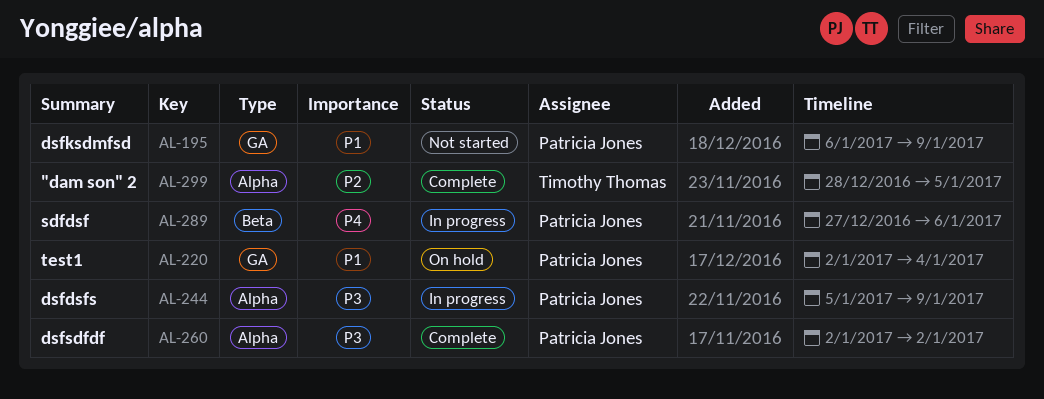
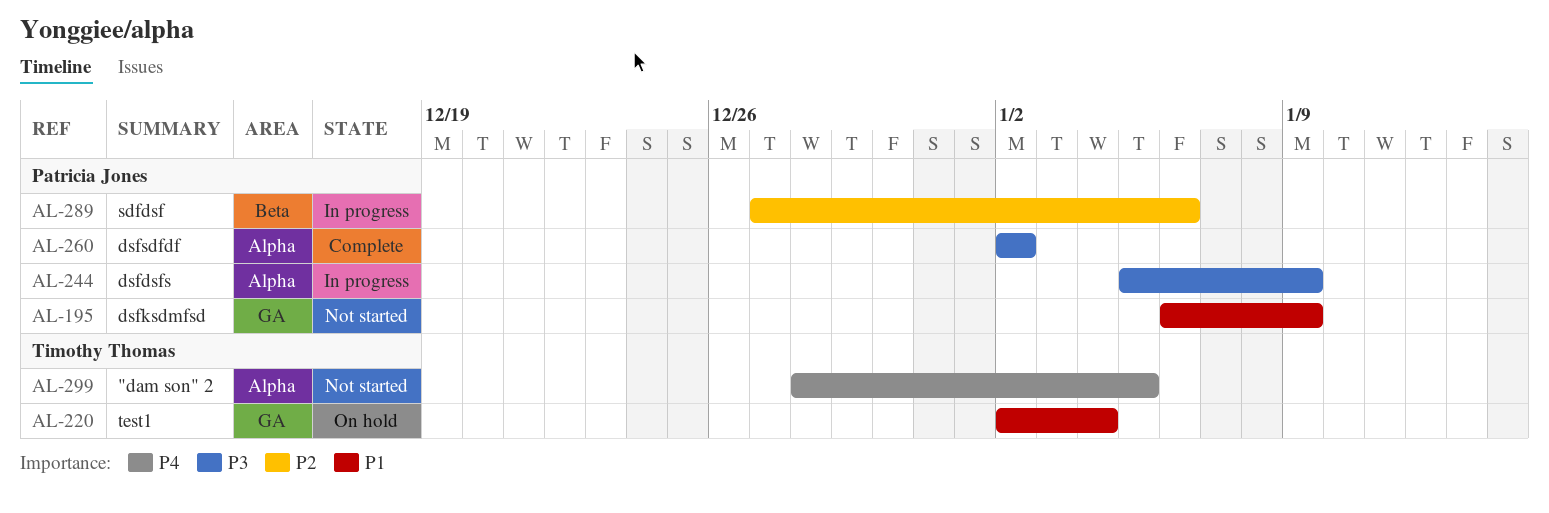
AL-220, owner: Patricia Jones -> Timothy Thomas
AL-289, priority: P4 -> P2
AL-299, status: Complete -> Not started
AL-299, priority: P2 -> P4

